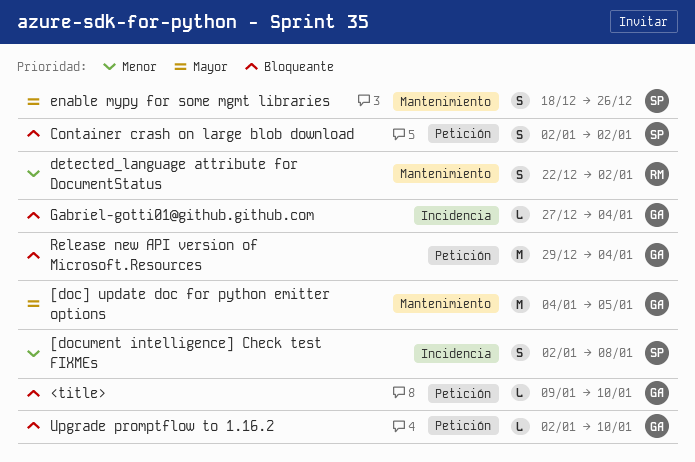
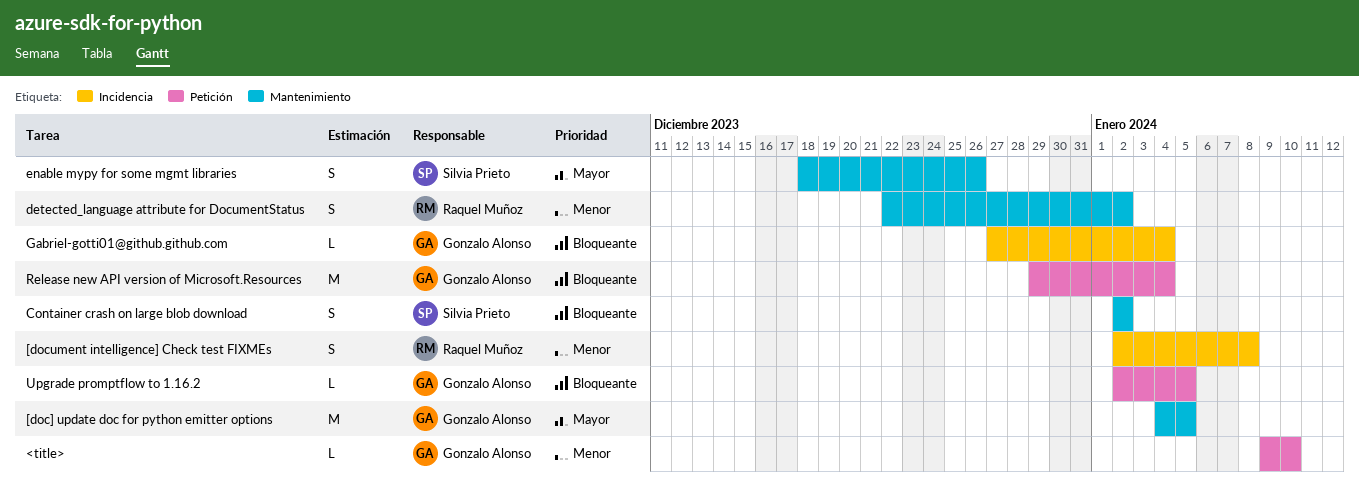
<title>, priority: Bloqueante -> Menor
[document intelligence] Check test FIXMEs, owner: Silvia Prieto -> Raquel Muñoz
Container crash on large blob download, label: Petición -> Mantenimiento
Upgrade promptflow to 1.16.2, due: Jan 10 -> Jan 5

